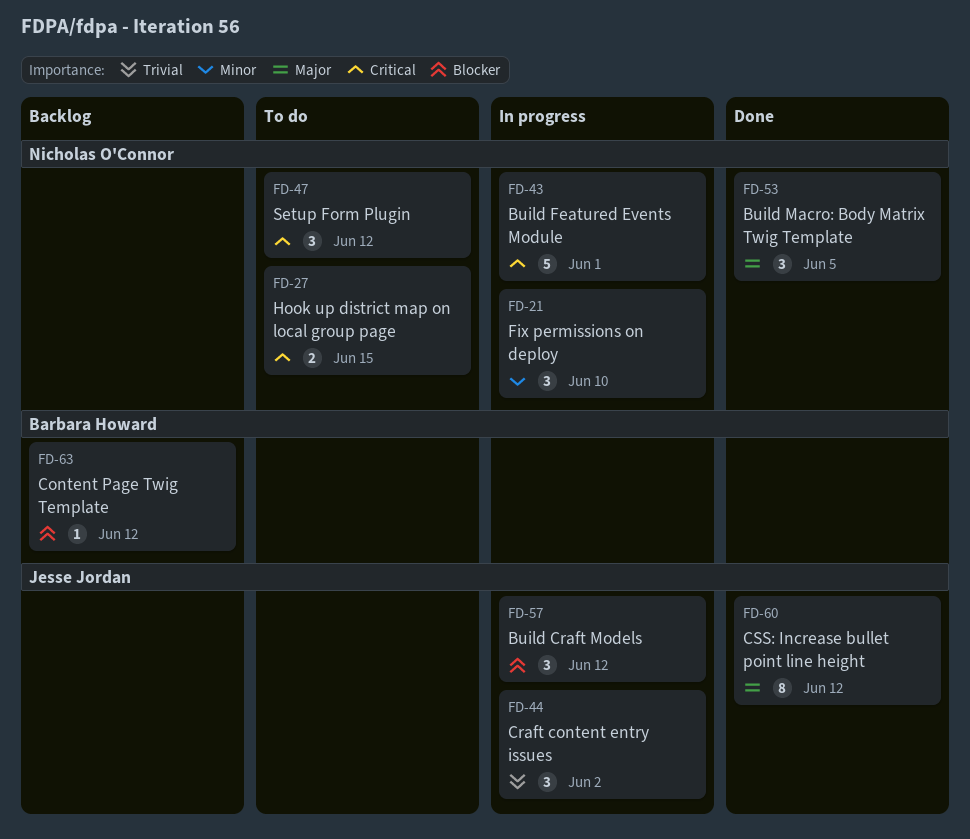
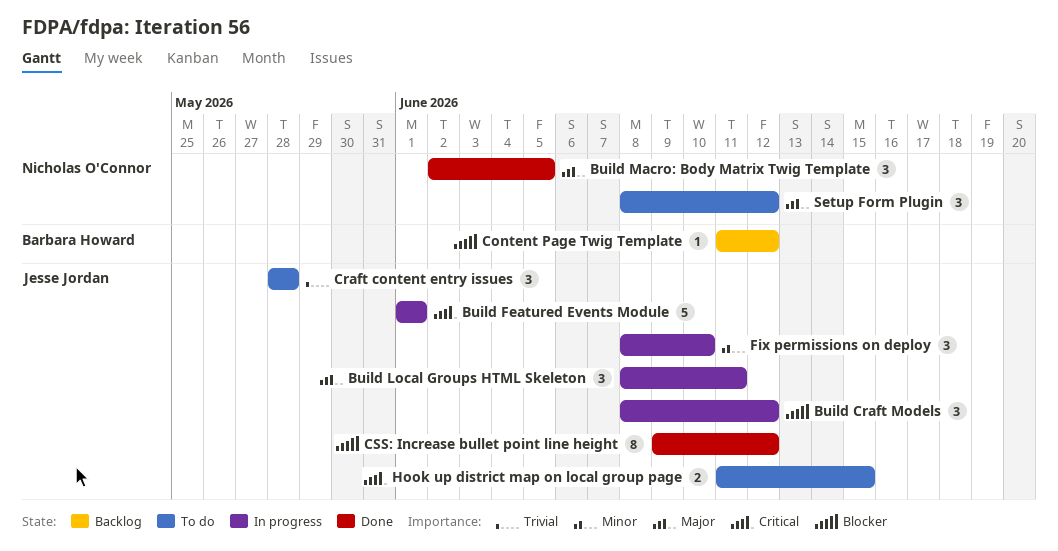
Build Featured Events Module, owner: Nicholas O'Connor -> Jesse Jordan
Build Local Groups HTML Skeleton: none -> present
Craft content entry issues, status: In progress -> To do
Craft content entry issues, due: Jun 2 -> May 28
CSS: Increase bullet point line height, priority: Major -> Blocker
Fix permissions on deploy, owner: Nicholas O'Connor -> Jesse Jordan
Hook up district map on local group page, owner: Nicholas O'Connor -> Jesse Jordan
Setup Form Plugin, priority: Critical -> Major

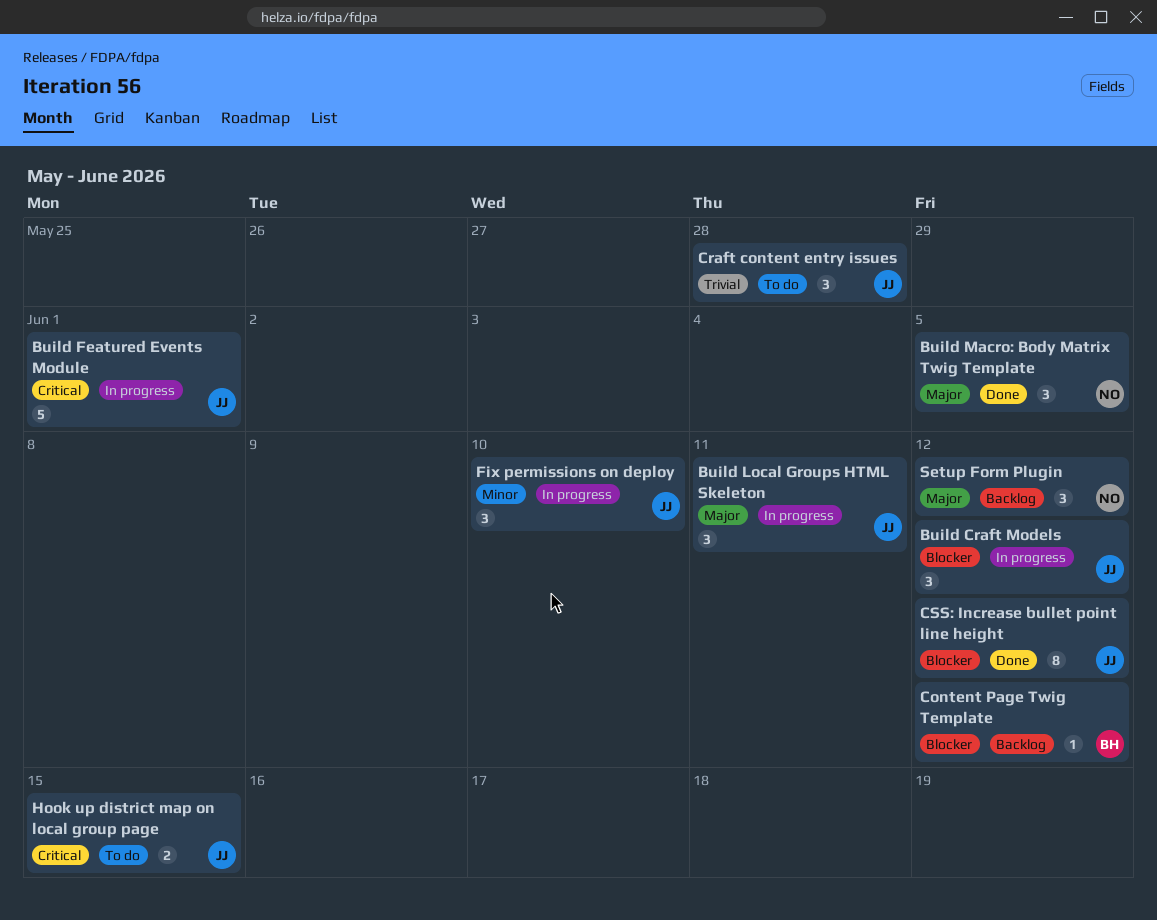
Setup Form Plugin, status: To do -> Backlog

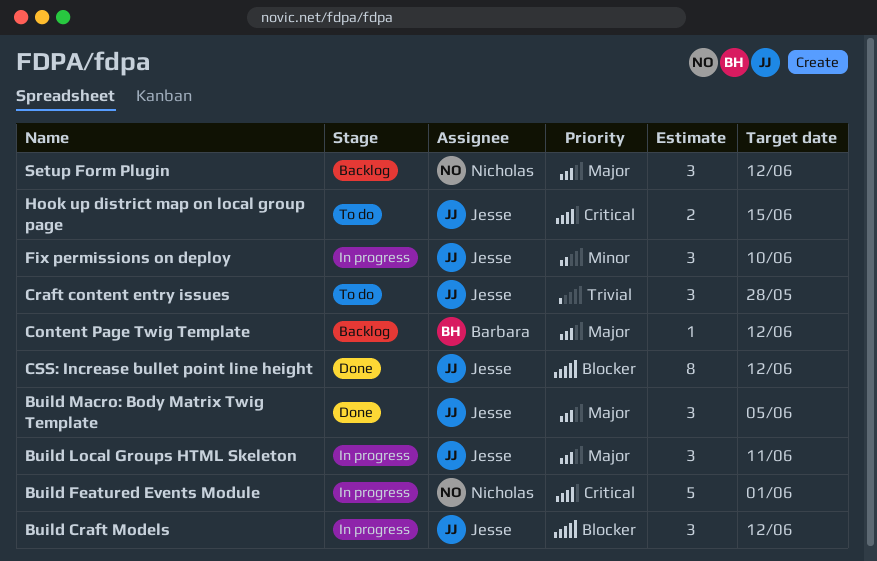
Build Featured Events Module, owner: Jesse -> Nicholas
Build Macro: Body Matrix Twig Template, owner: Nicholas -> Jesse
Content Page Twig Template, priority: Blocker -> Major

